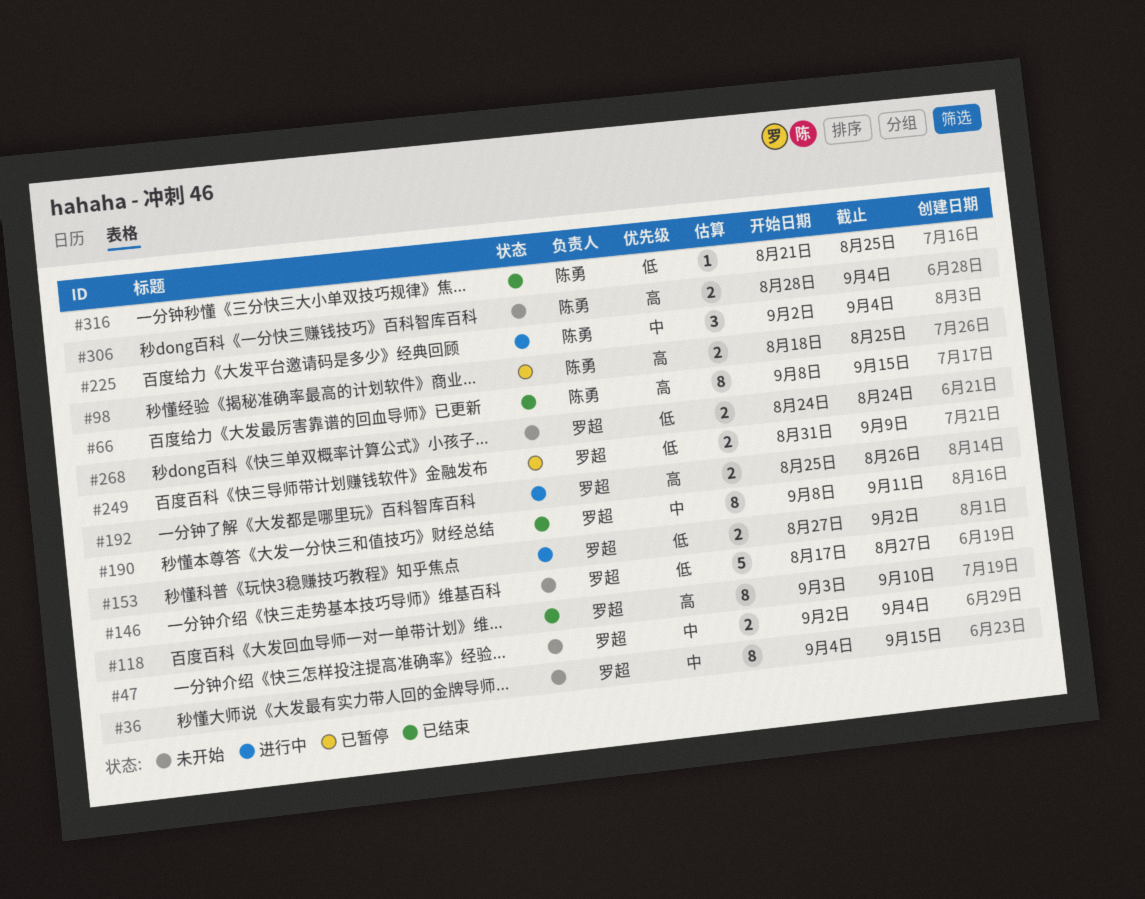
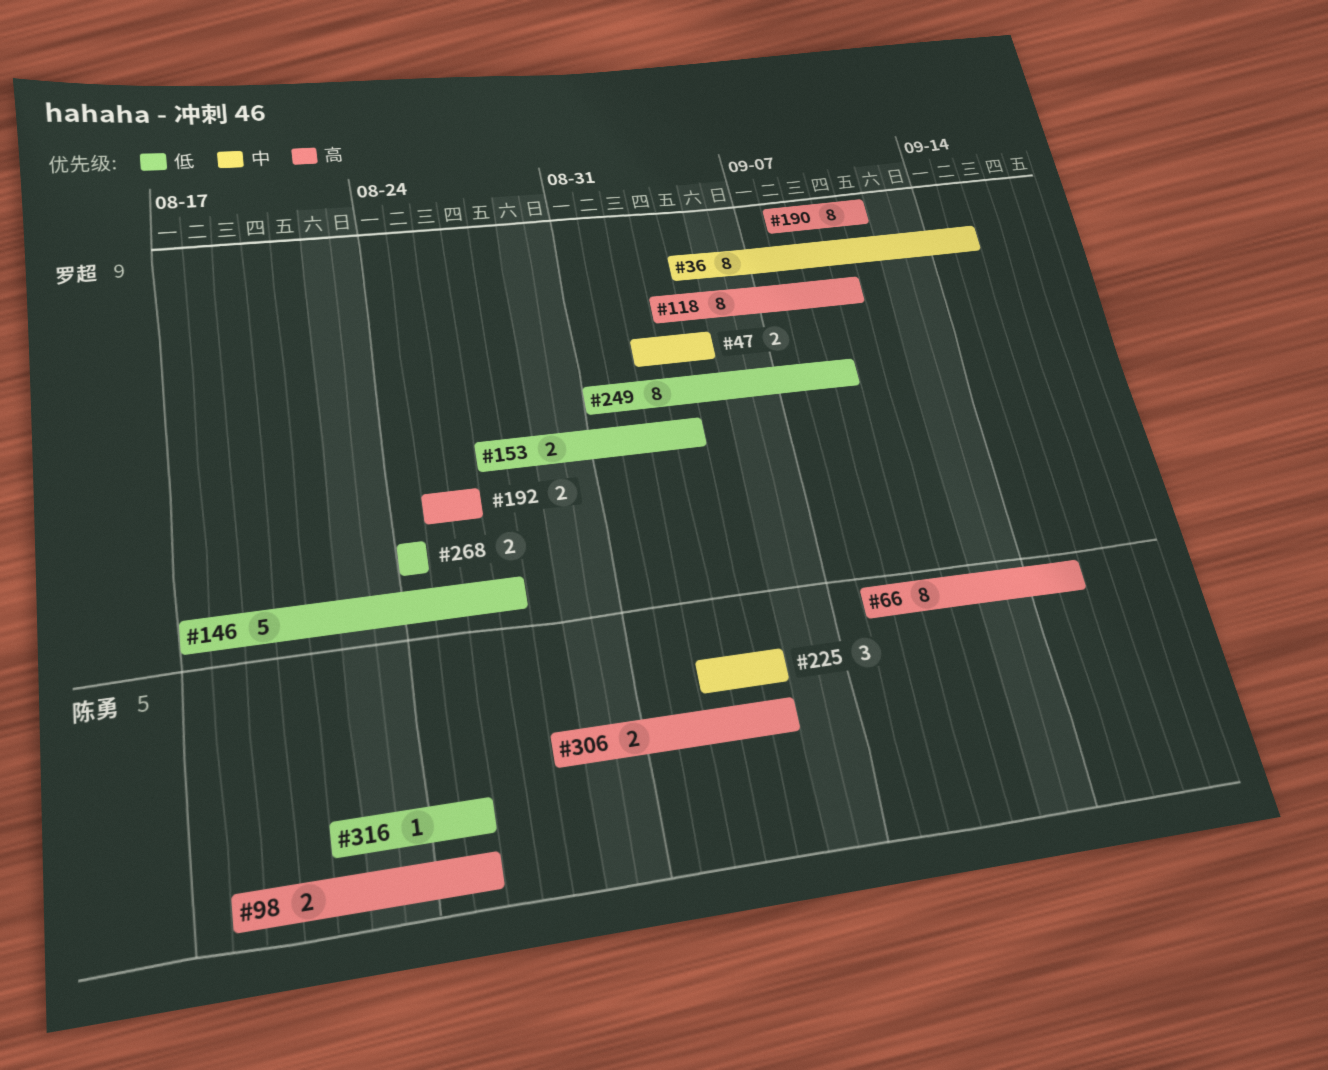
#153, due: Sep 2 -> Sep 3
#190, priority: 中 -> 高
#249, estimate: 2 -> 8

